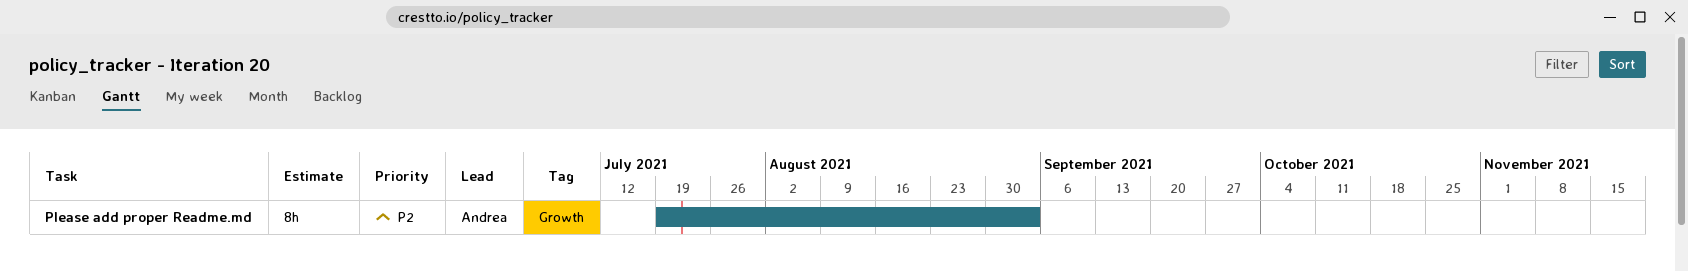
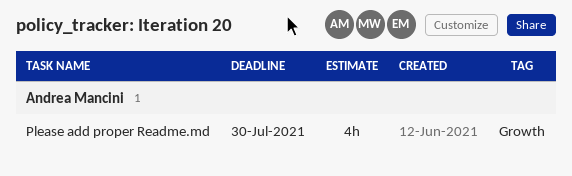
Please add proper Readme.md, estimate: 8h -> 4h
Please add proper Readme.md, due: Sep 3 -> Jul 30

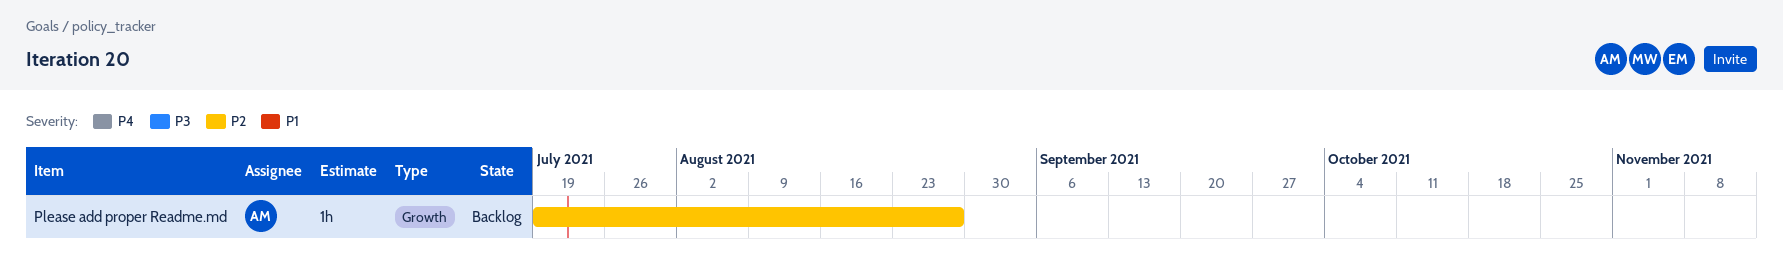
Please add proper Readme.md, estimate: 4h -> 1h
Please add proper Readme.md, due: Jul 30 -> Aug 27

